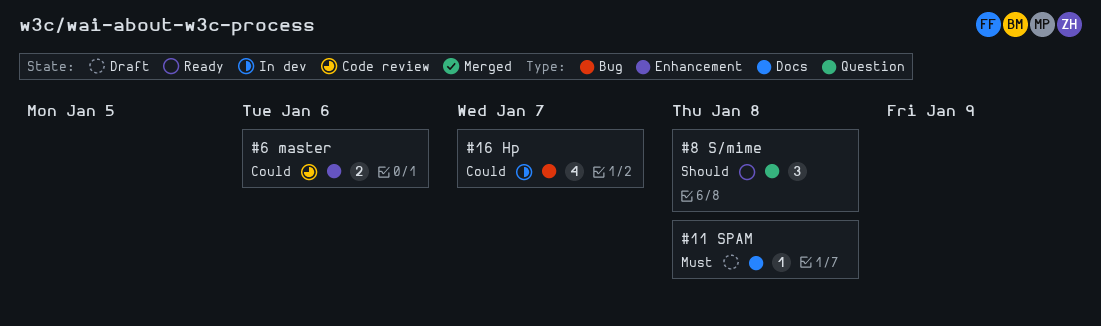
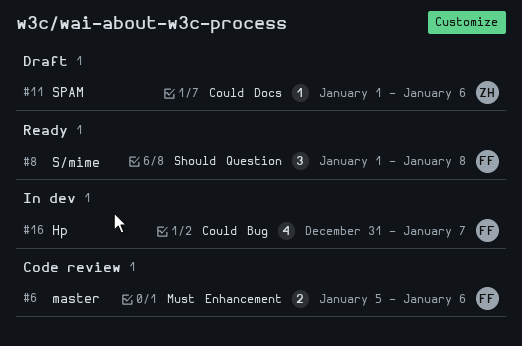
#6, priority: Could -> Must
#11, priority: Must -> Could
#11, due: Jan 8 -> Jan 6

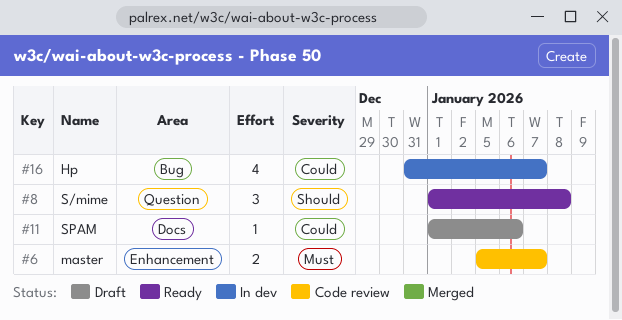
#6, due: Jan 6 -> Jan 7

